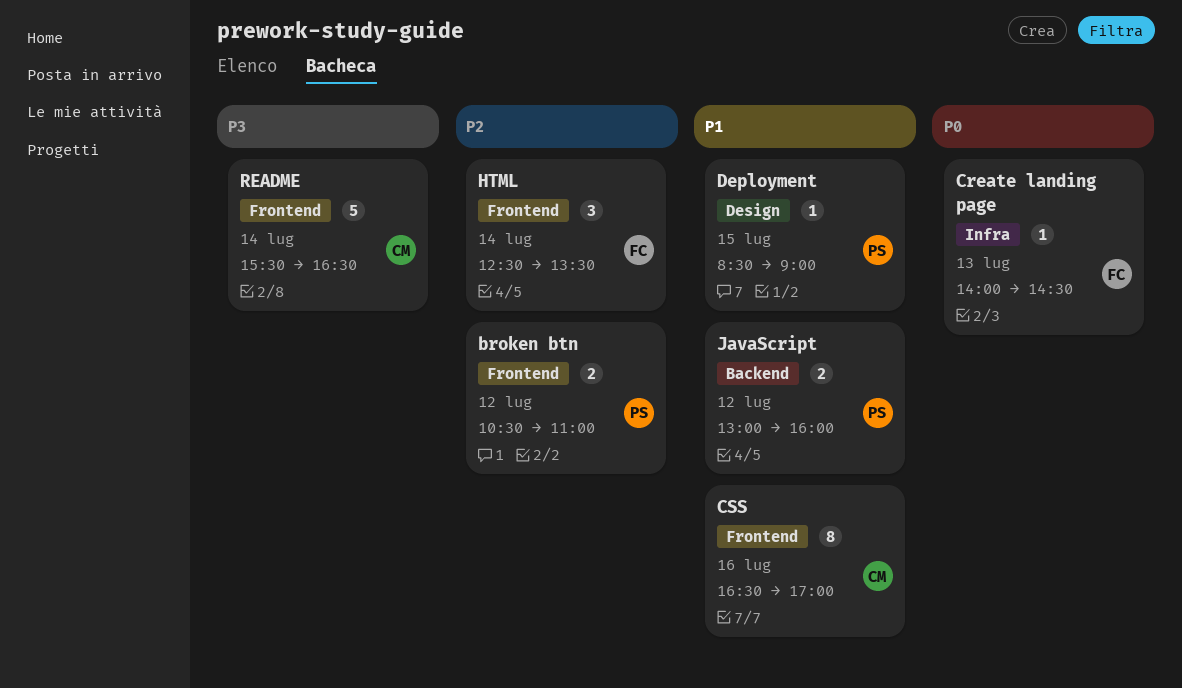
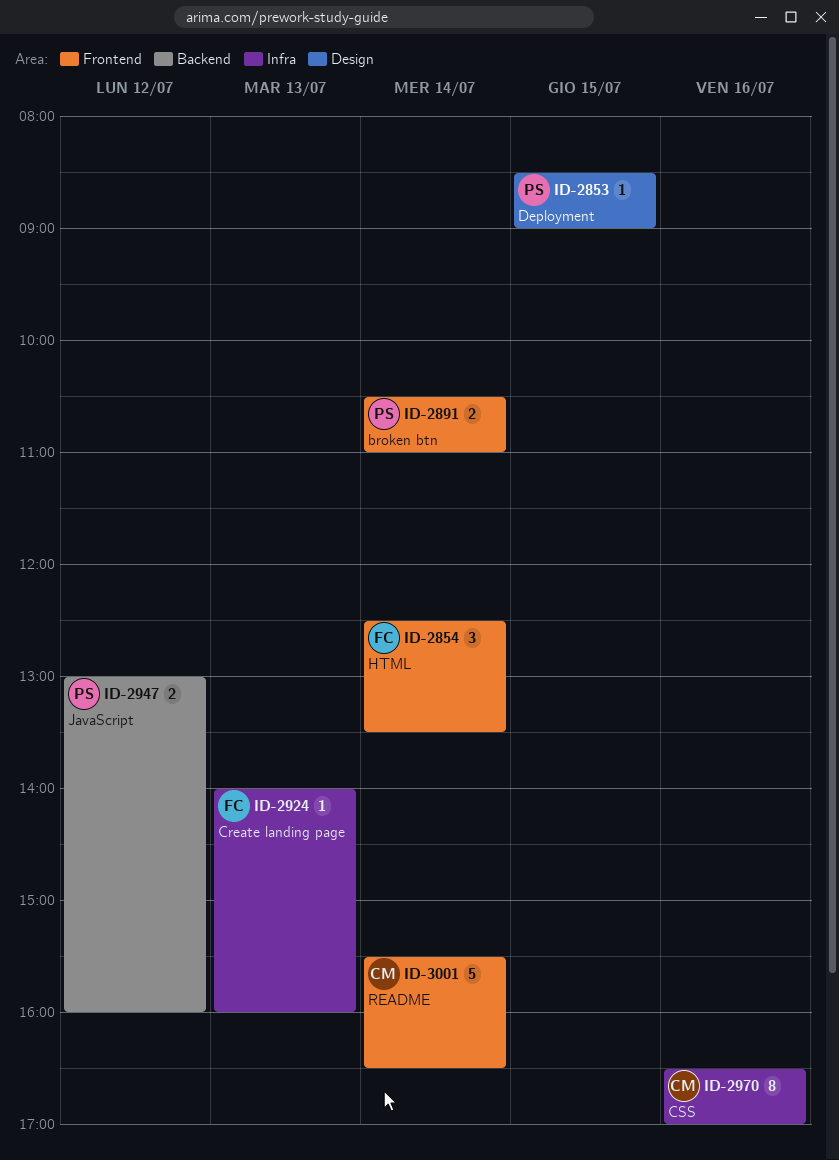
broken btn, day: Jul 12 -> Jul 14
Create landing page, ends: 14:30 -> 16:00
CSS, label: Frontend -> Infra

